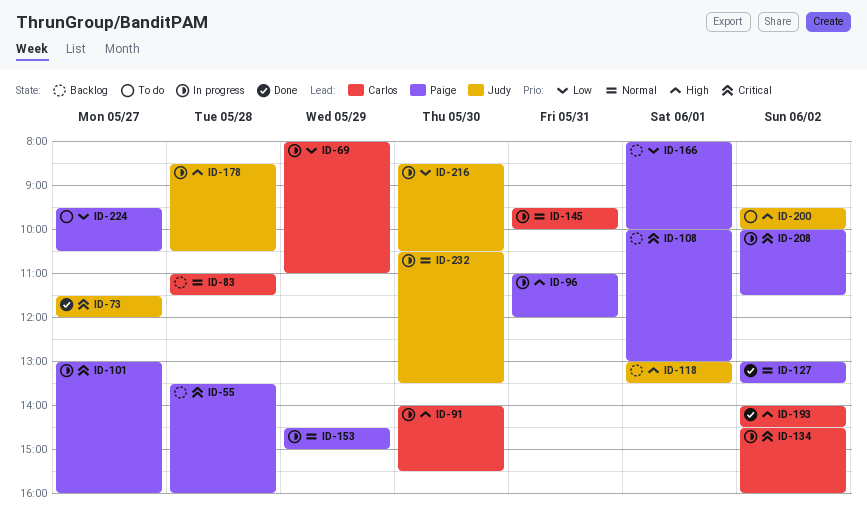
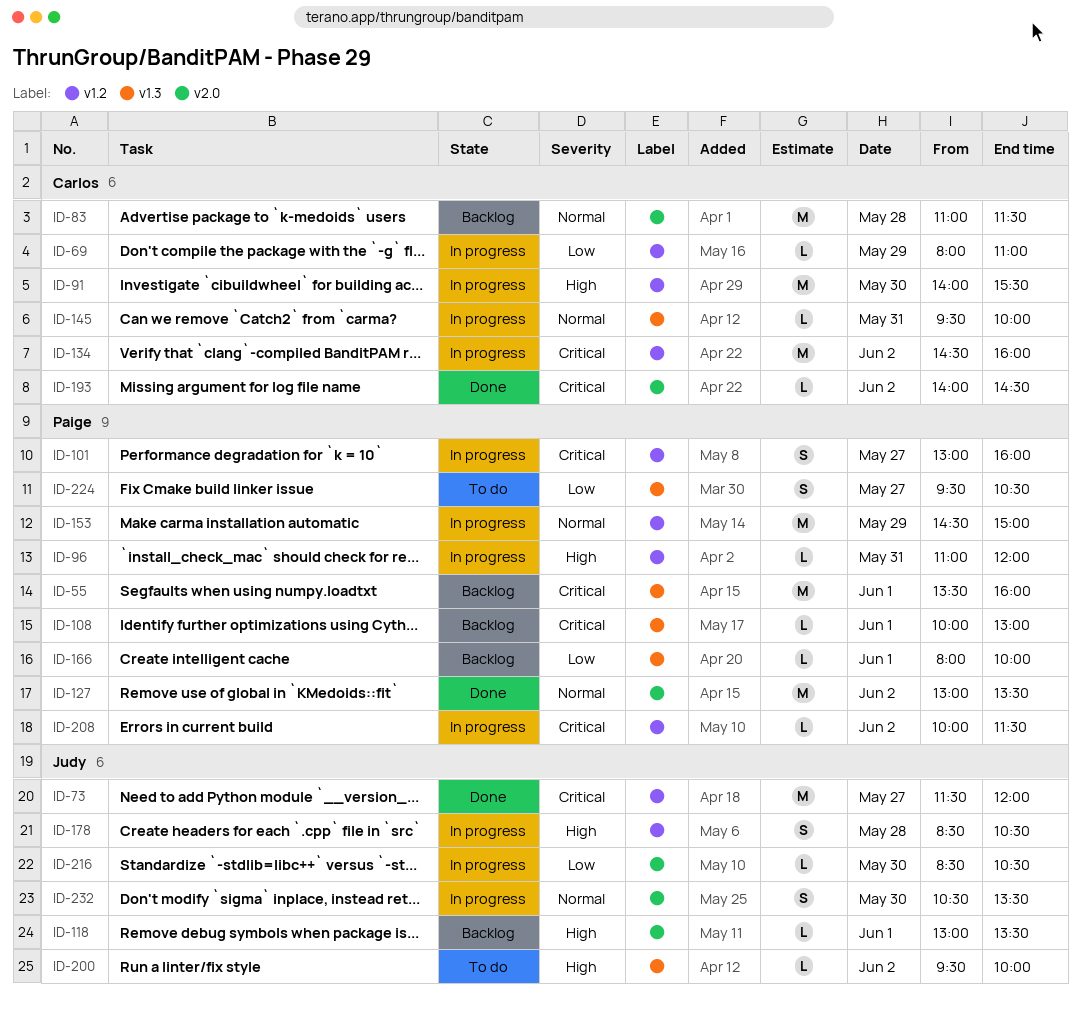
ID-55, day: May 28 -> Jun 1
ID-193, priority: High -> Critical

